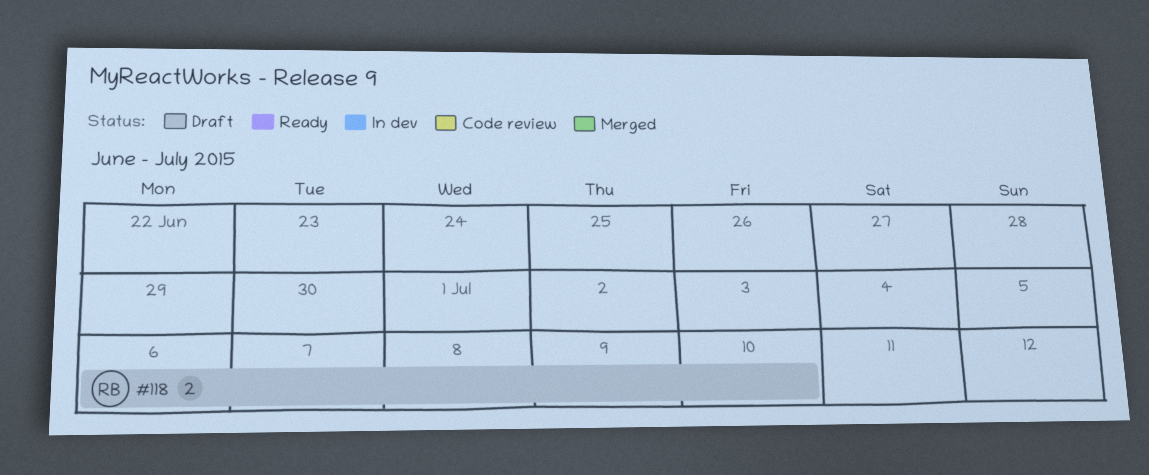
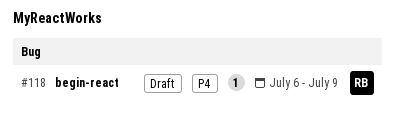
#118, estimate: 2 -> 1
#118, due: Jul 10 -> Jul 9

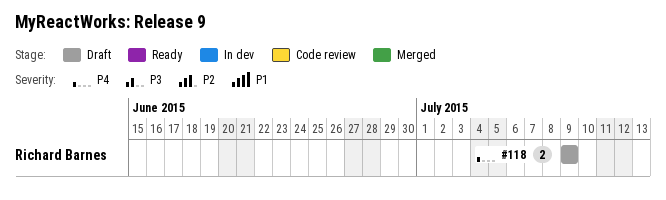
#118, estimate: 1 -> 2
#118, start: Jul 6 -> Jul 9

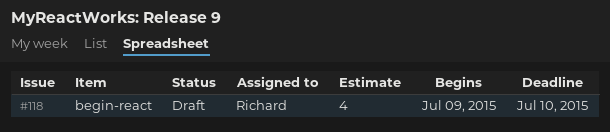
#118, estimate: 2 -> 4
#118, due: Jul 9 -> Jul 10

